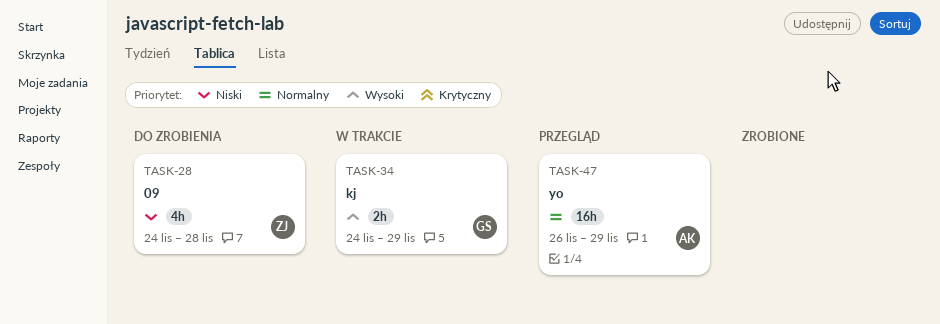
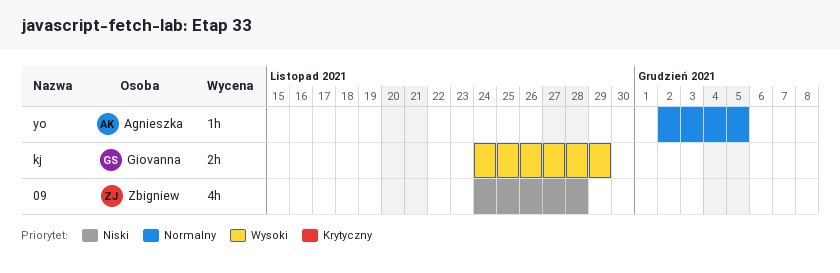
yo, estimate: 16h -> 1h
yo, start: Nov 26 -> Dec 2
yo, due: Nov 29 -> Dec 5

